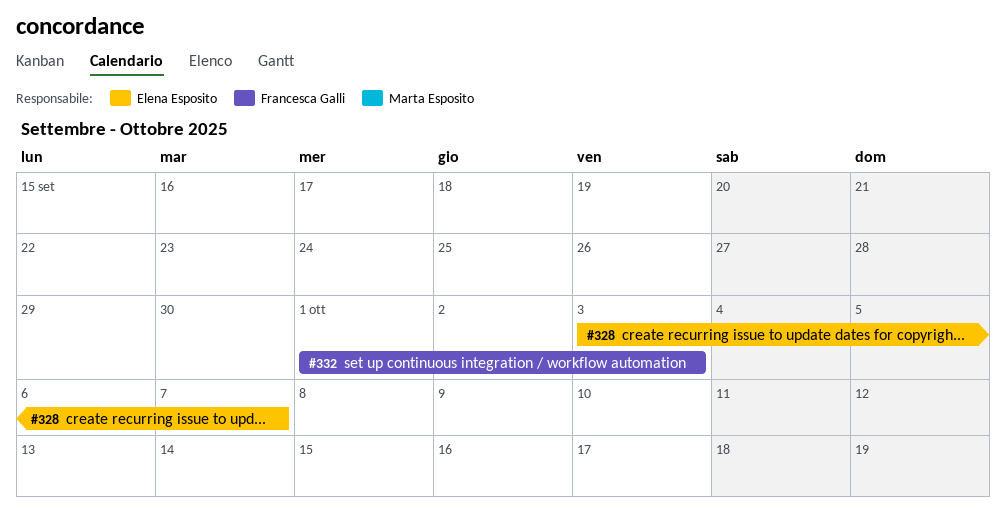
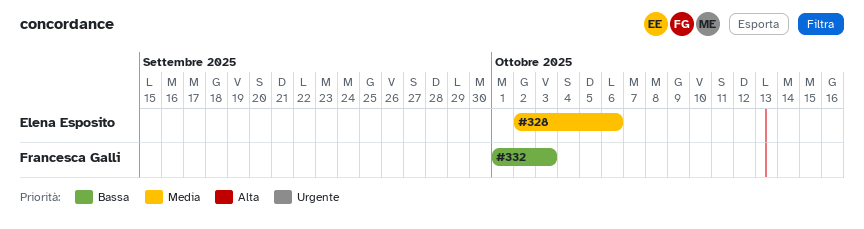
#328, start: Oct 3 -> Oct 2
#328, due: Oct 7 -> Oct 6

